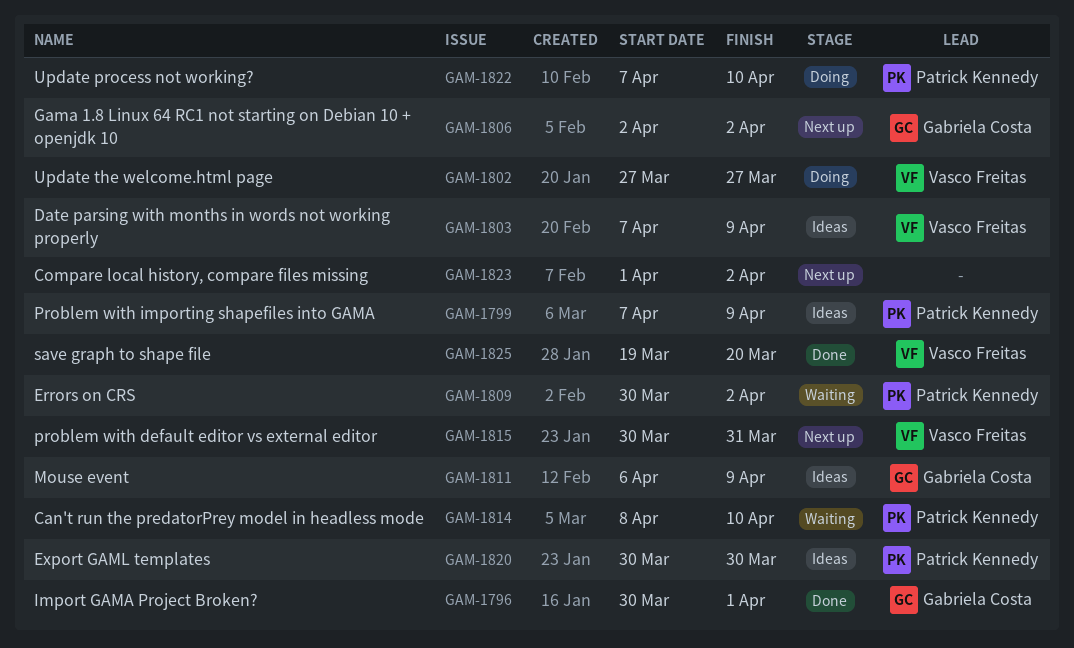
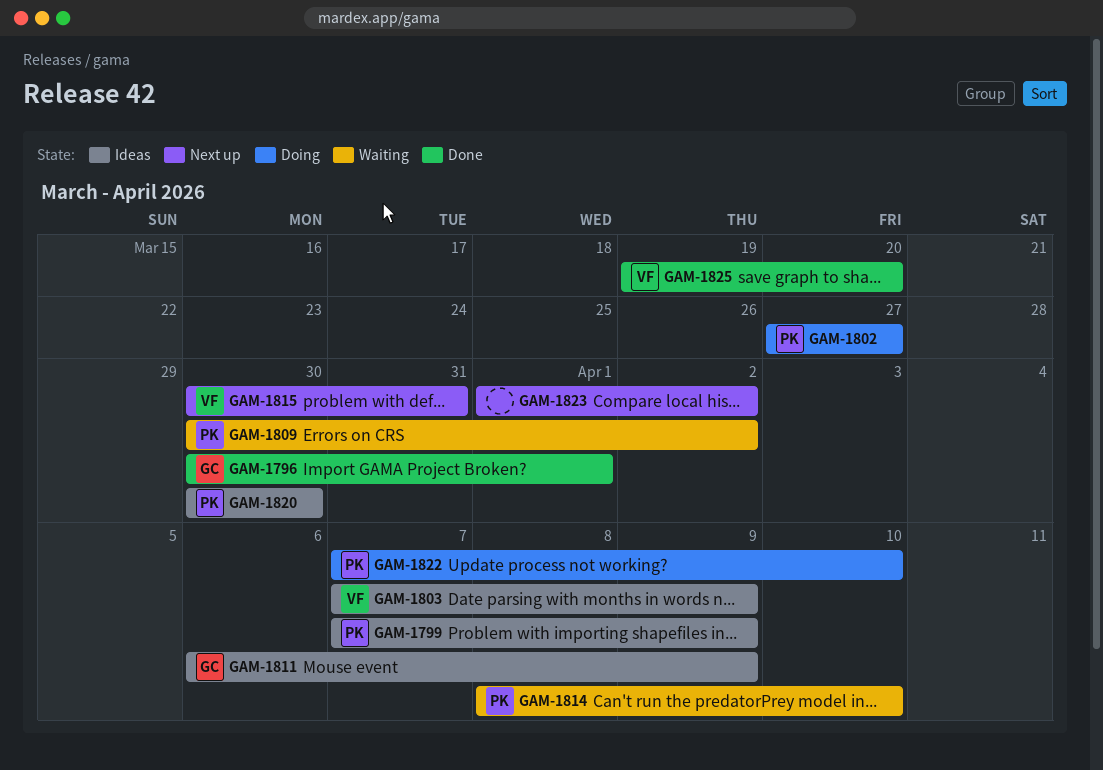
GAM-1802, owner: Vasco Freitas -> Patrick Kennedy
GAM-1806: present -> none

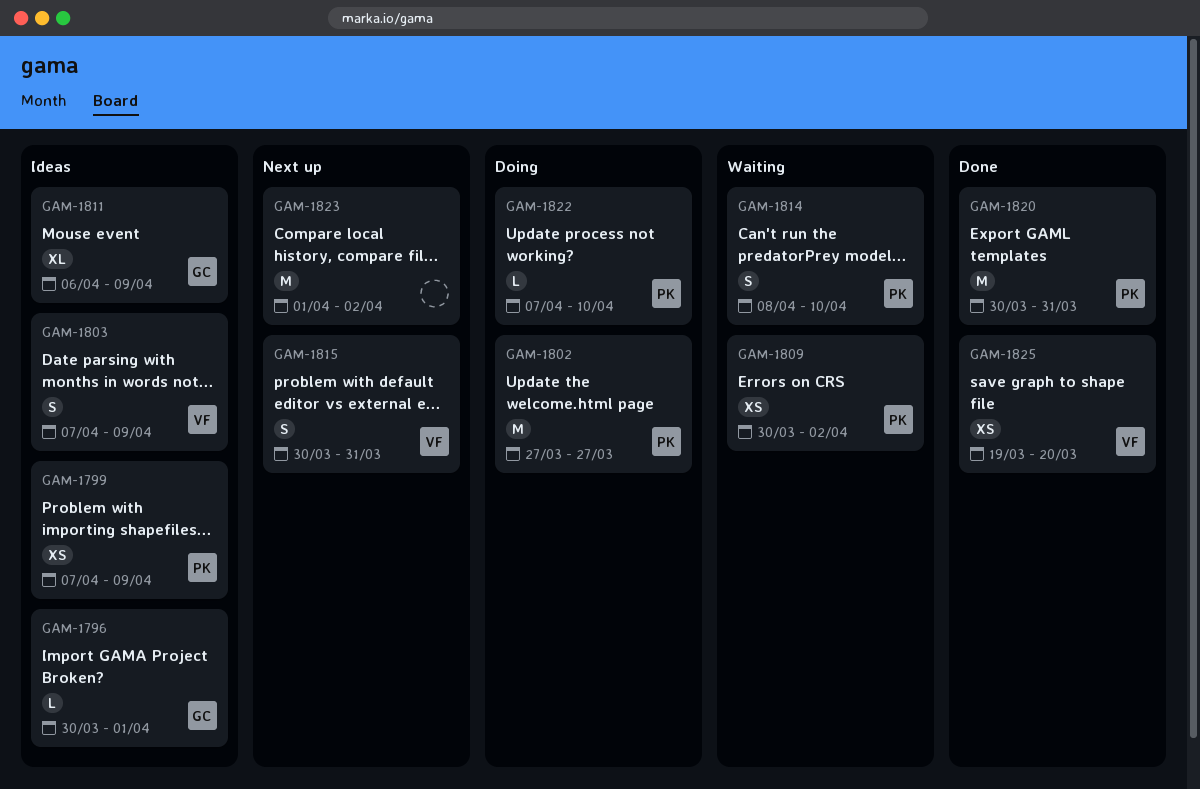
GAM-1796, status: Done -> Ideas
GAM-1820, status: Ideas -> Done
GAM-1820, due: Mar 30 -> Mar 31

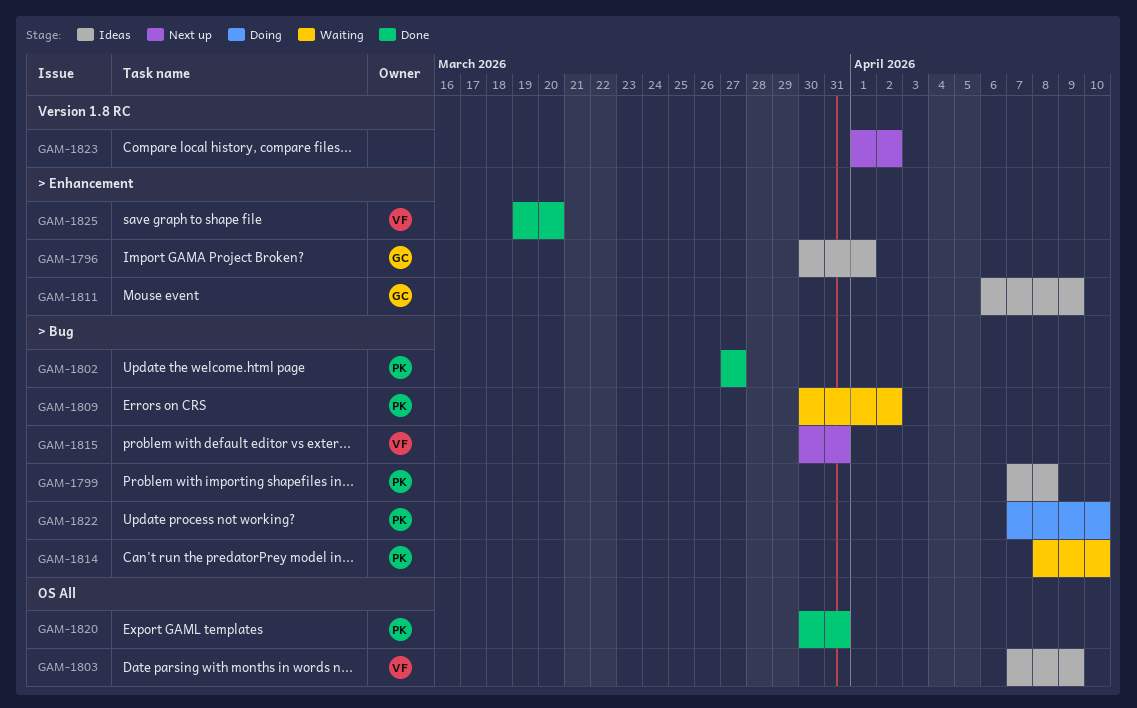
GAM-1799, due: Apr 9 -> Apr 8
GAM-1802, status: Doing -> Done

